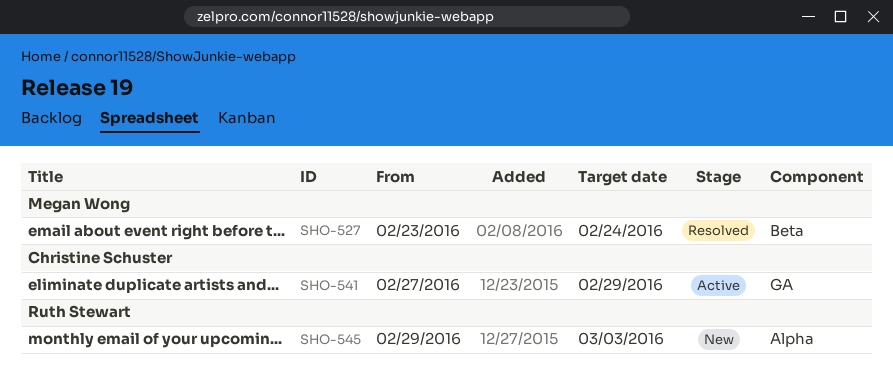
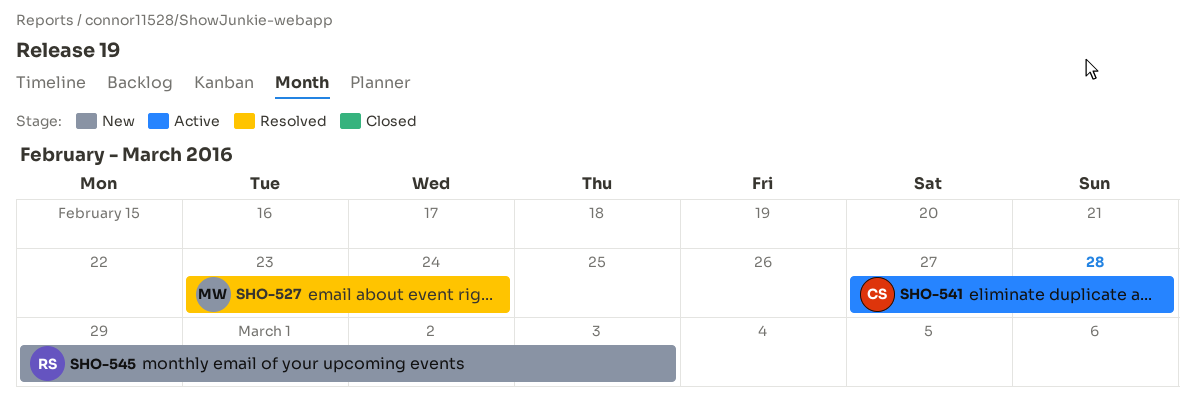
SHO-541, due: Feb 29 -> Feb 28

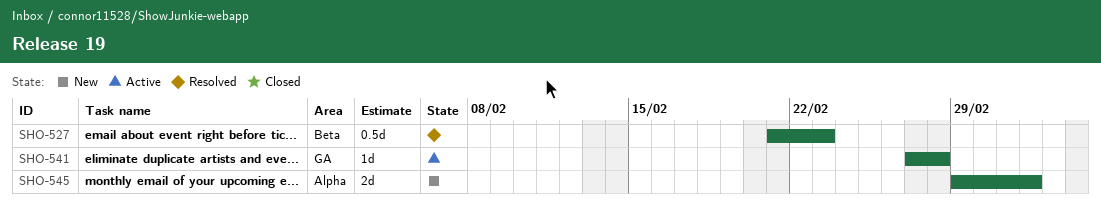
SHO-527, start: Feb 23 -> Feb 21
SHO-527, due: Feb 24 -> Feb 23

